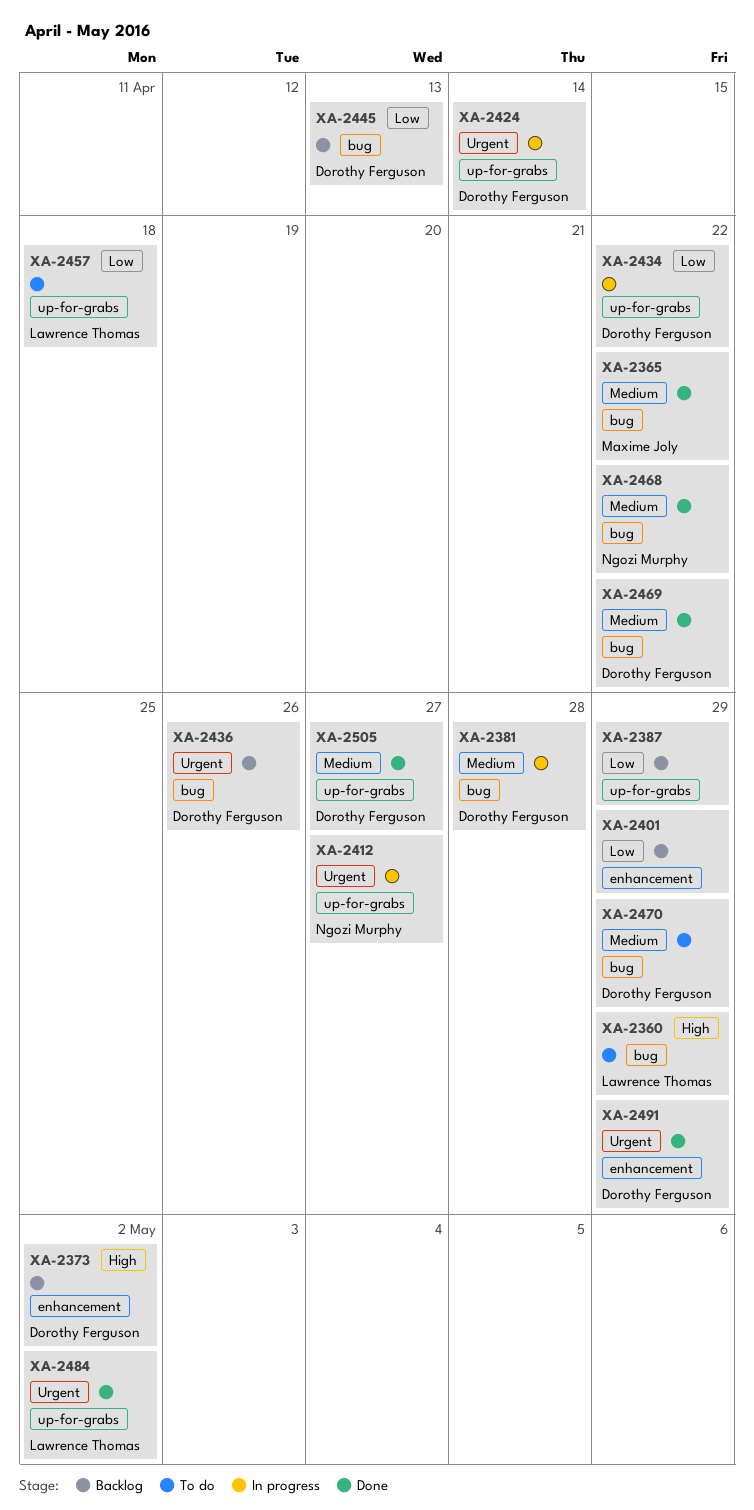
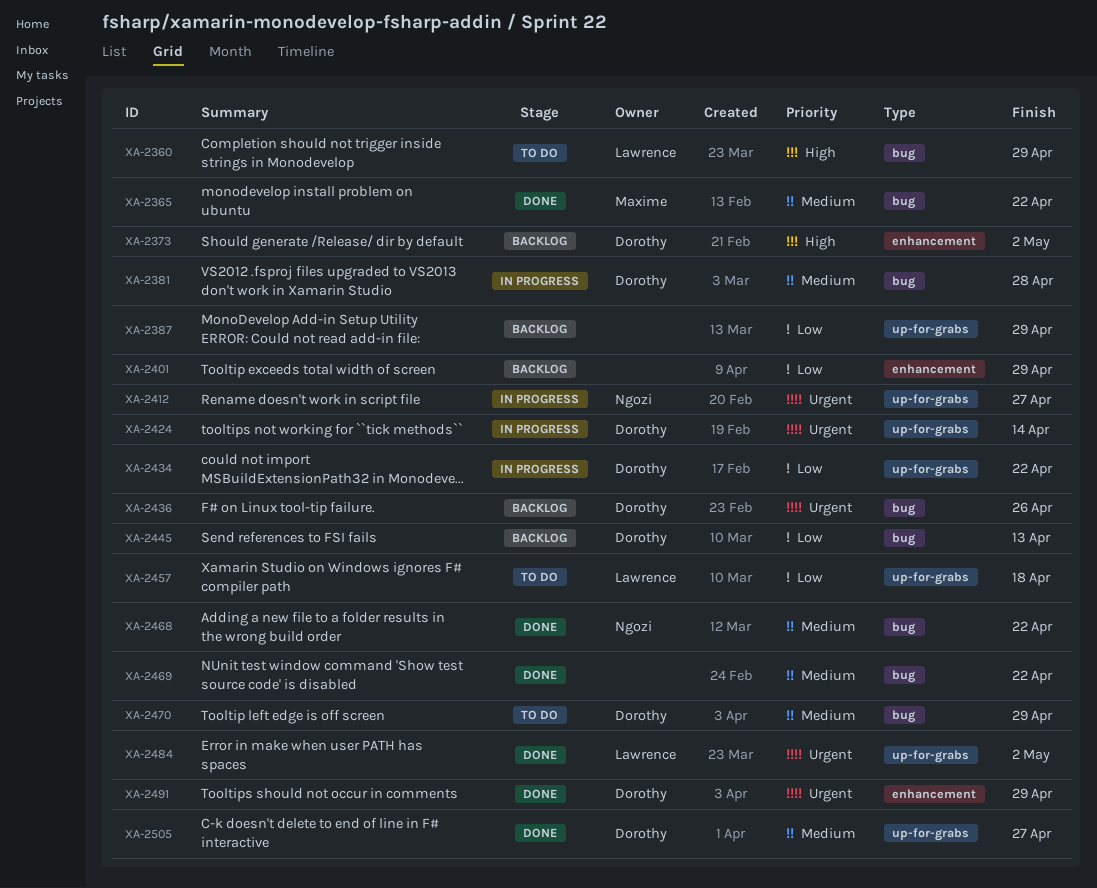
XA-2469, owner: Dorothy Ferguson -> none

